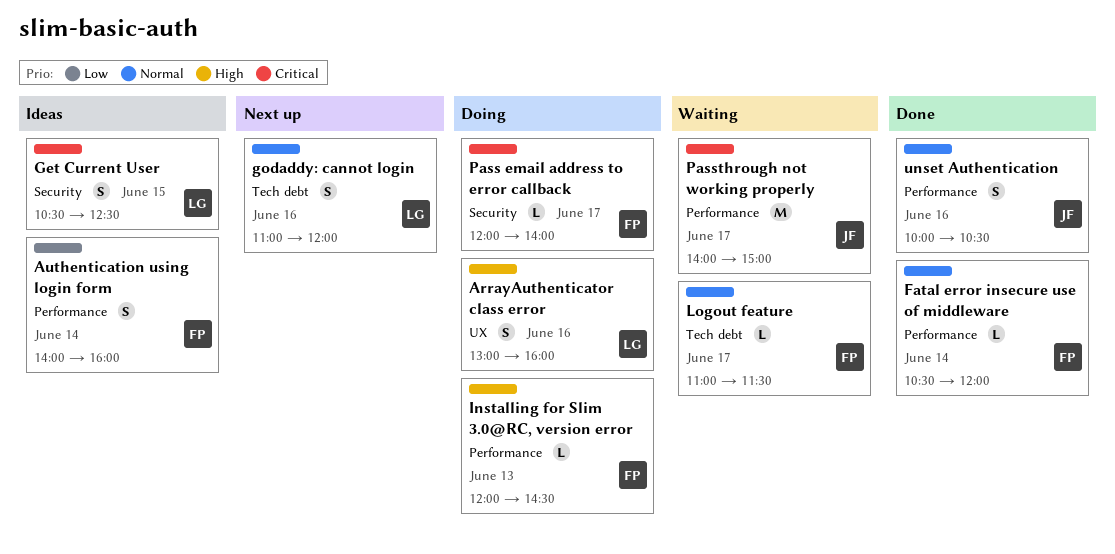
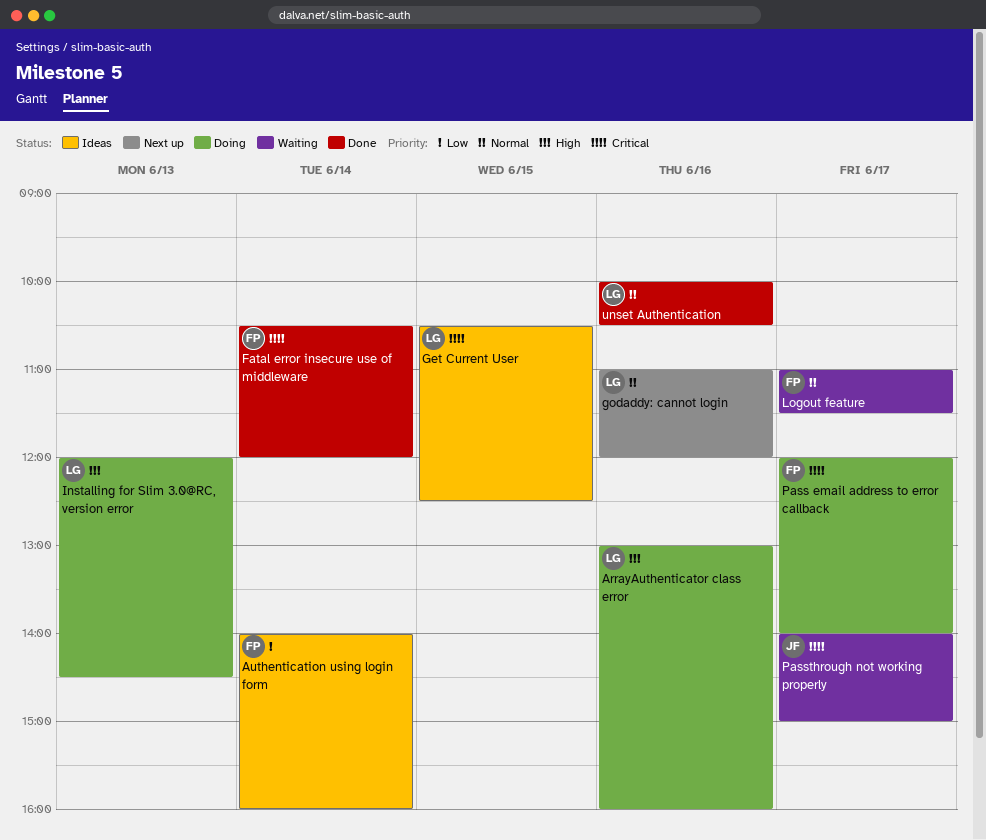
Fatal error insecure use of middleware, priority: Normal -> Critical
Installing for Slim 3.0@RC, version error, owner: FP -> LG
unset Authentication, owner: JF -> LG

